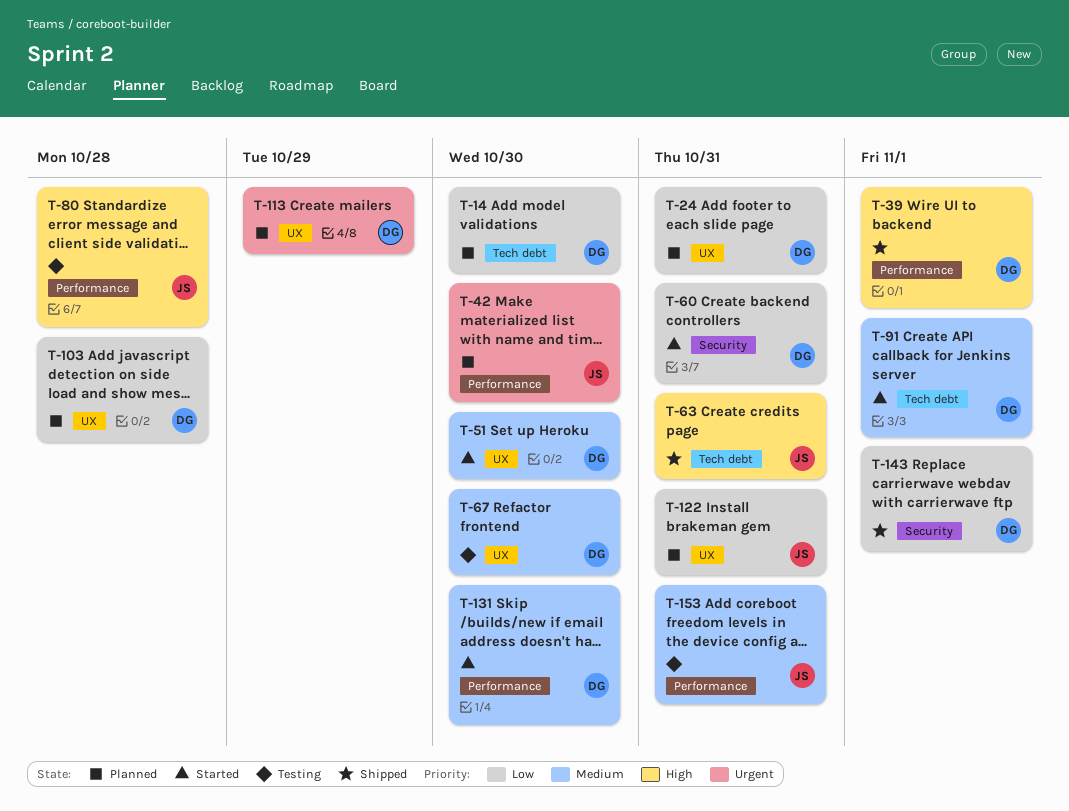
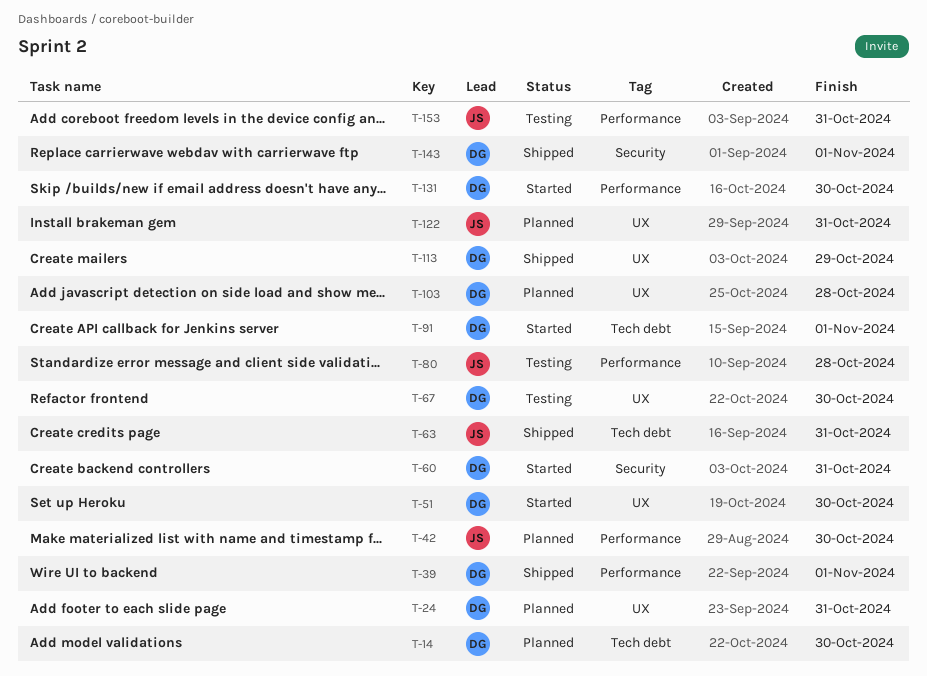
T-113, status: Planned -> Shipped

